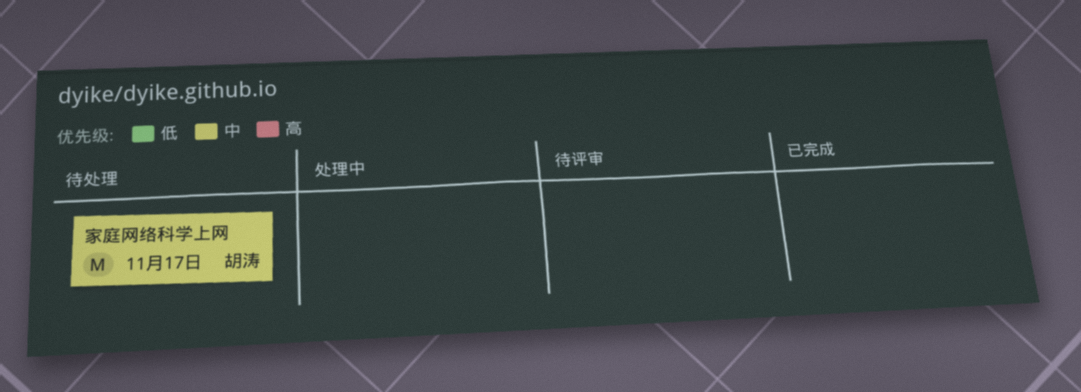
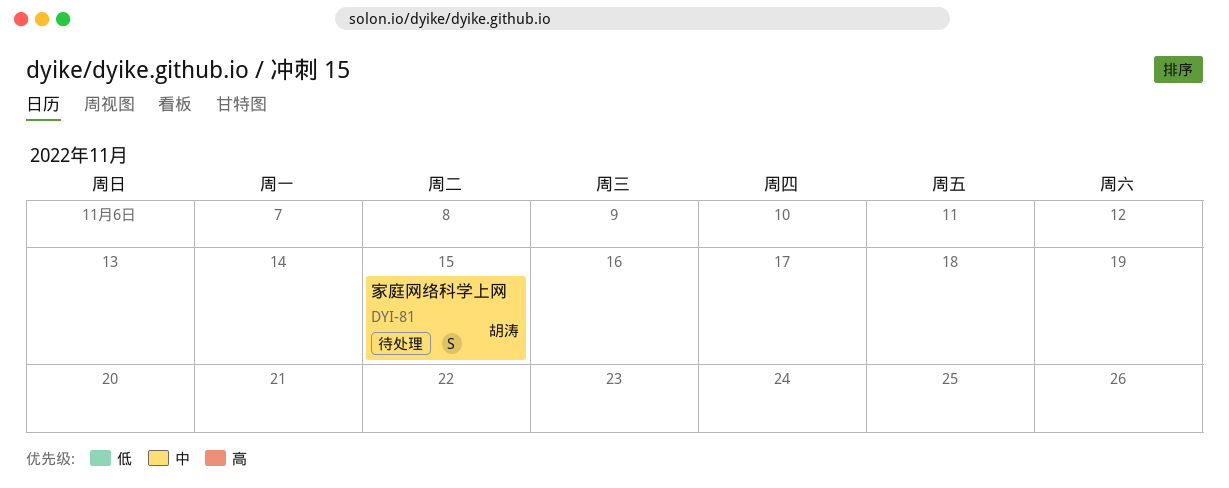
家庭网络科学上网, estimate: M -> S
家庭网络科学上网, due: Nov 17 -> Nov 15

